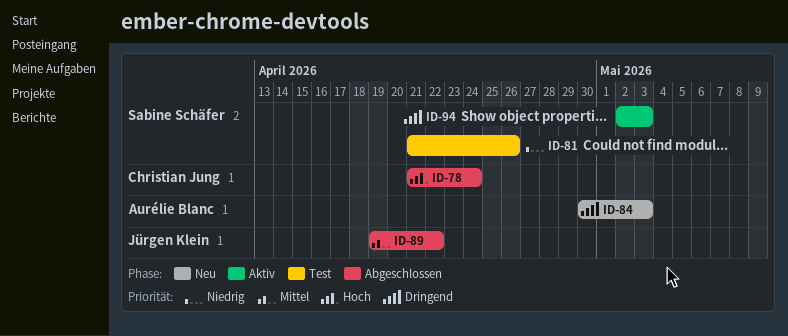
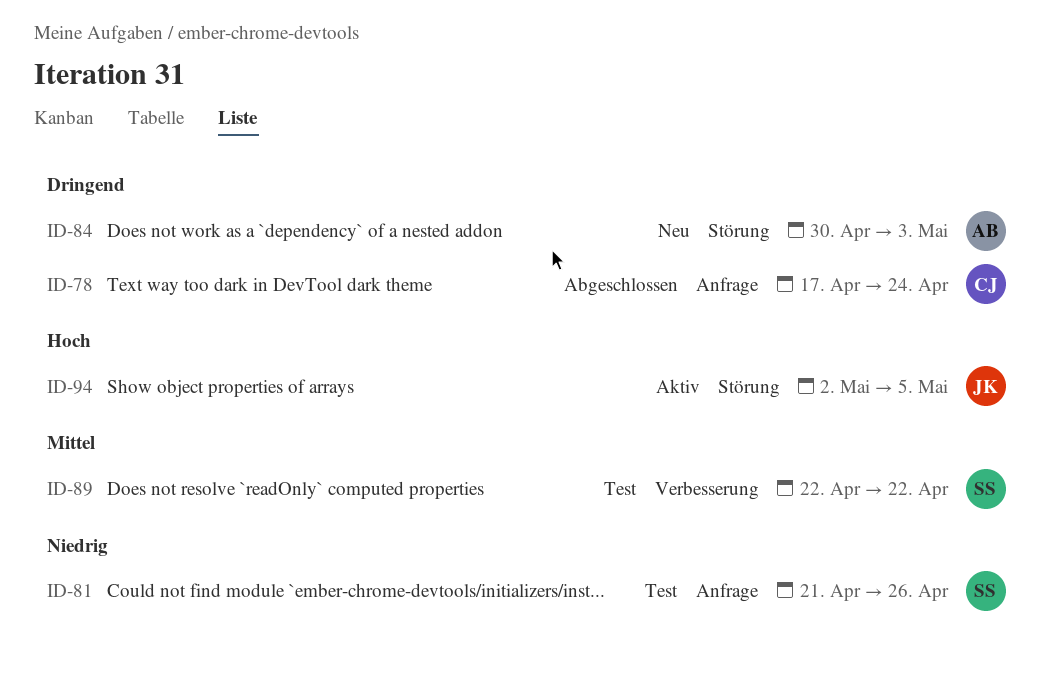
ID-78, priority: Hoch -> Dringend
ID-78, start: Apr 21 -> Apr 17
ID-89, status: Abgeschlossen -> Test
ID-89, owner: Jürgen Klein -> Sabine Schäfer
ID-89, start: Apr 19 -> Apr 22
ID-94, owner: Sabine Schäfer -> Jürgen Klein
ID-94, priority: Dringend -> Hoch
ID-94, due: May 3 -> May 5

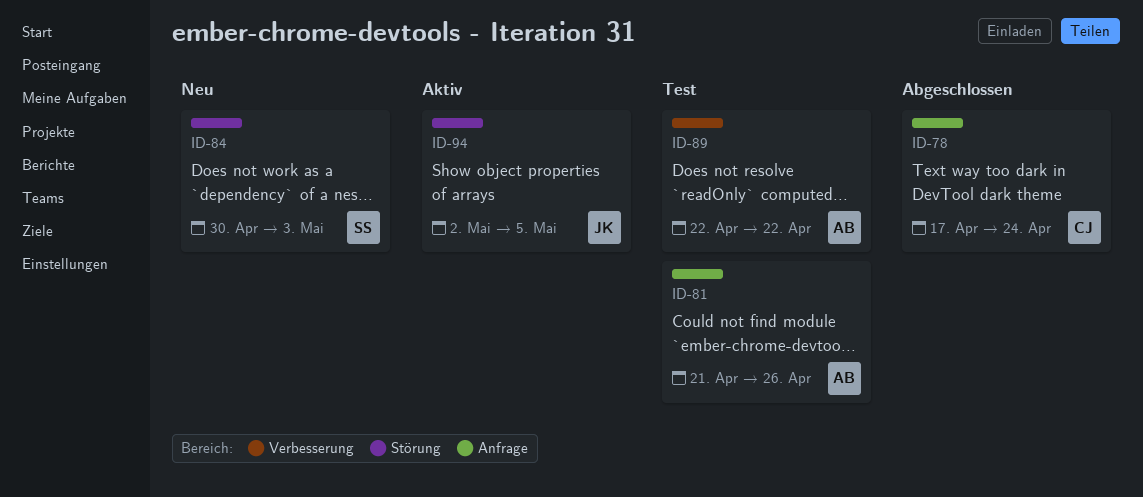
ID-81, owner: SS -> AB
ID-84, owner: AB -> SS
ID-89, owner: SS -> AB

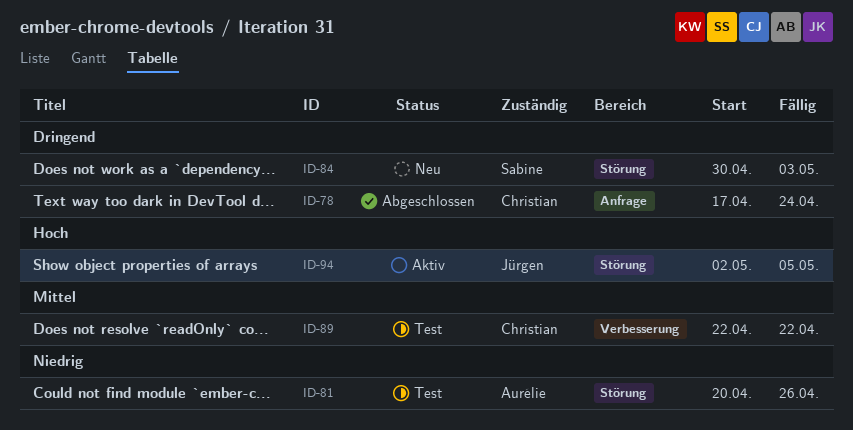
ID-81, label: Anfrage -> Störung
ID-81, start: Apr 21 -> Apr 20
ID-89, owner: Aurélie -> Christian

